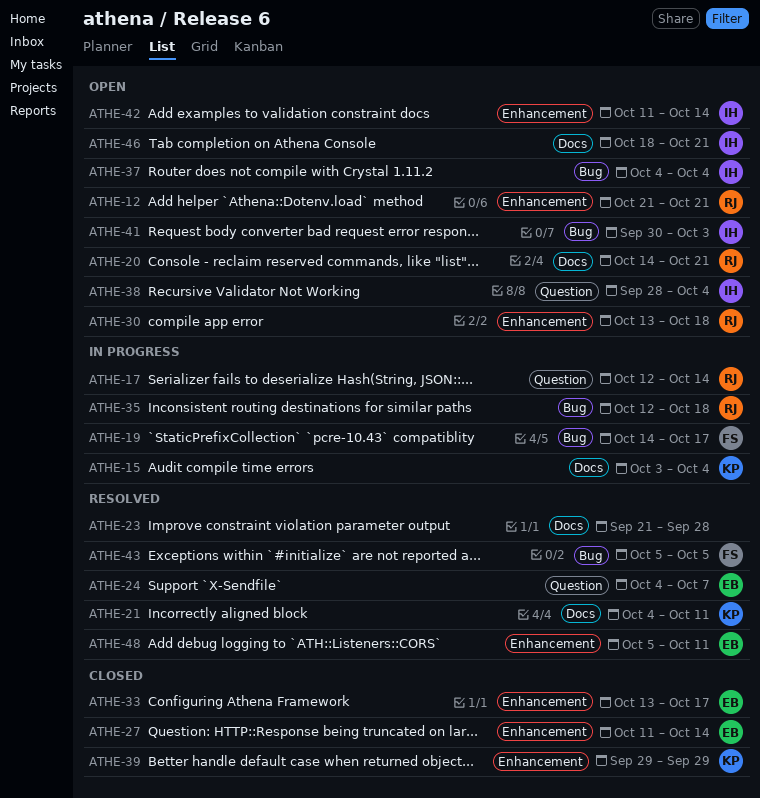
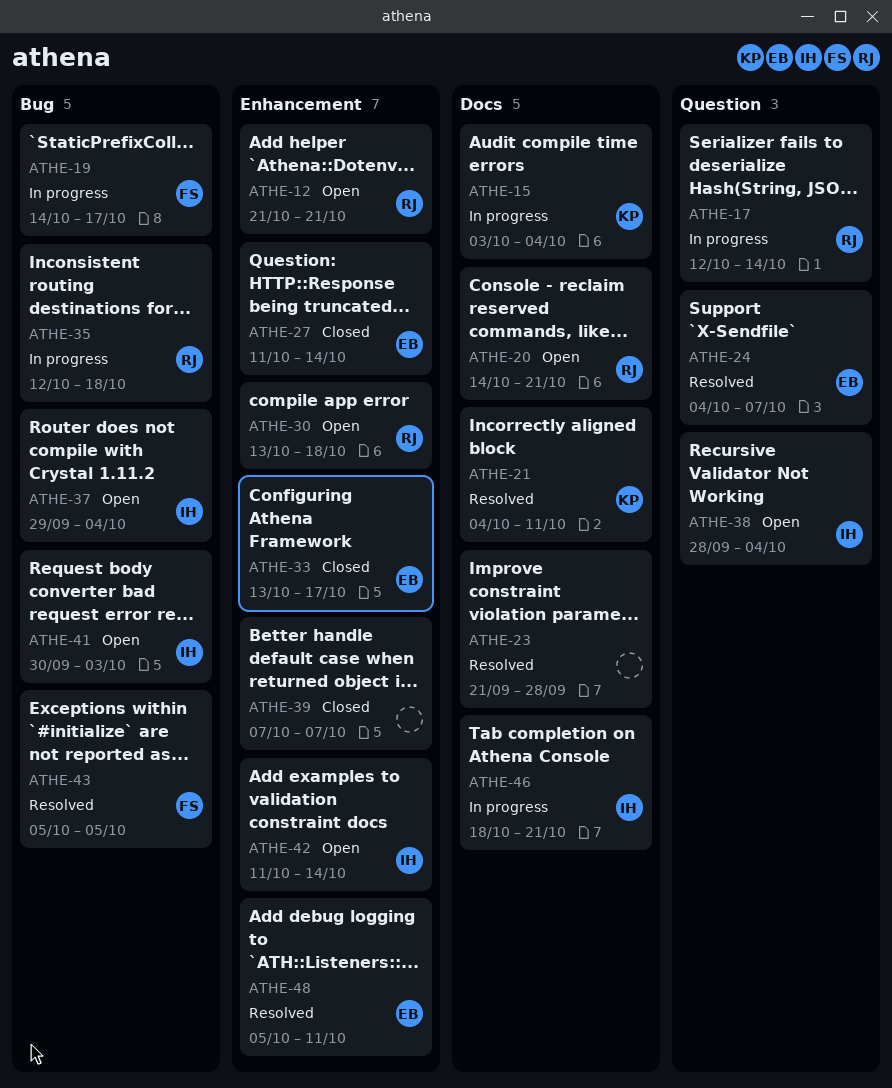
ATHE-37, start: Oct 4 -> Sep 29
ATHE-39, owner: KP -> none
ATHE-39, start: Sep 29 -> Oct 7
ATHE-39, due: Sep 29 -> Oct 7
ATHE-46, status: Open -> In progress

